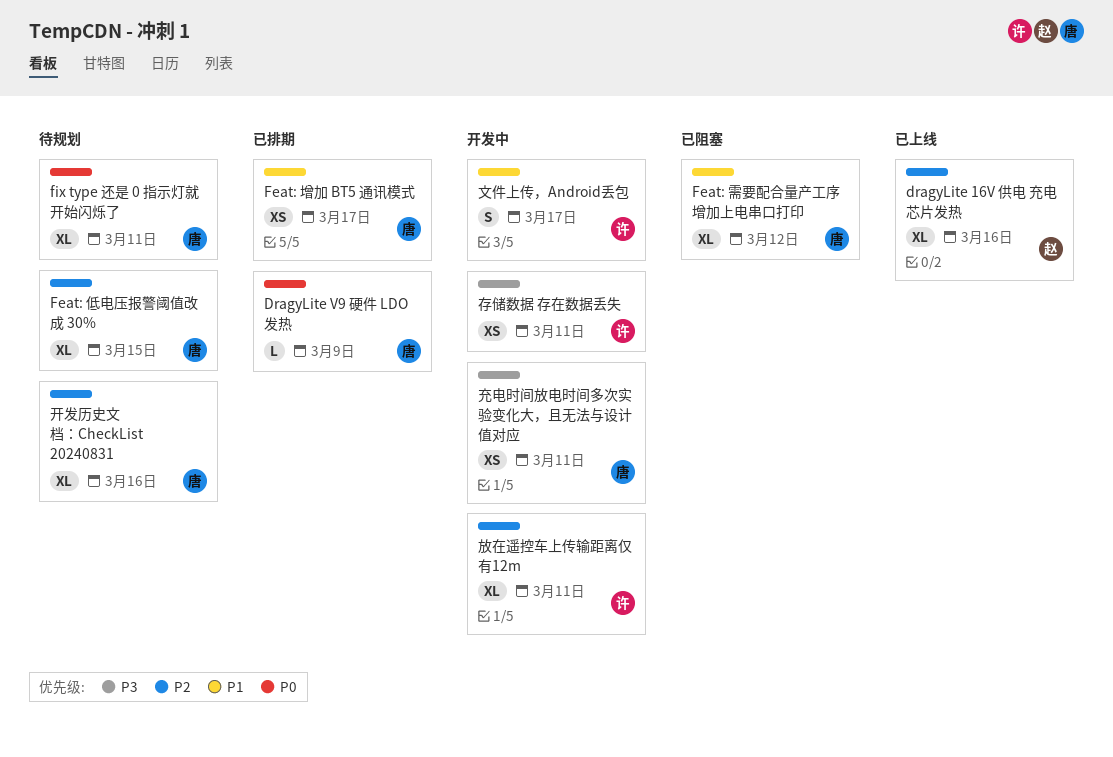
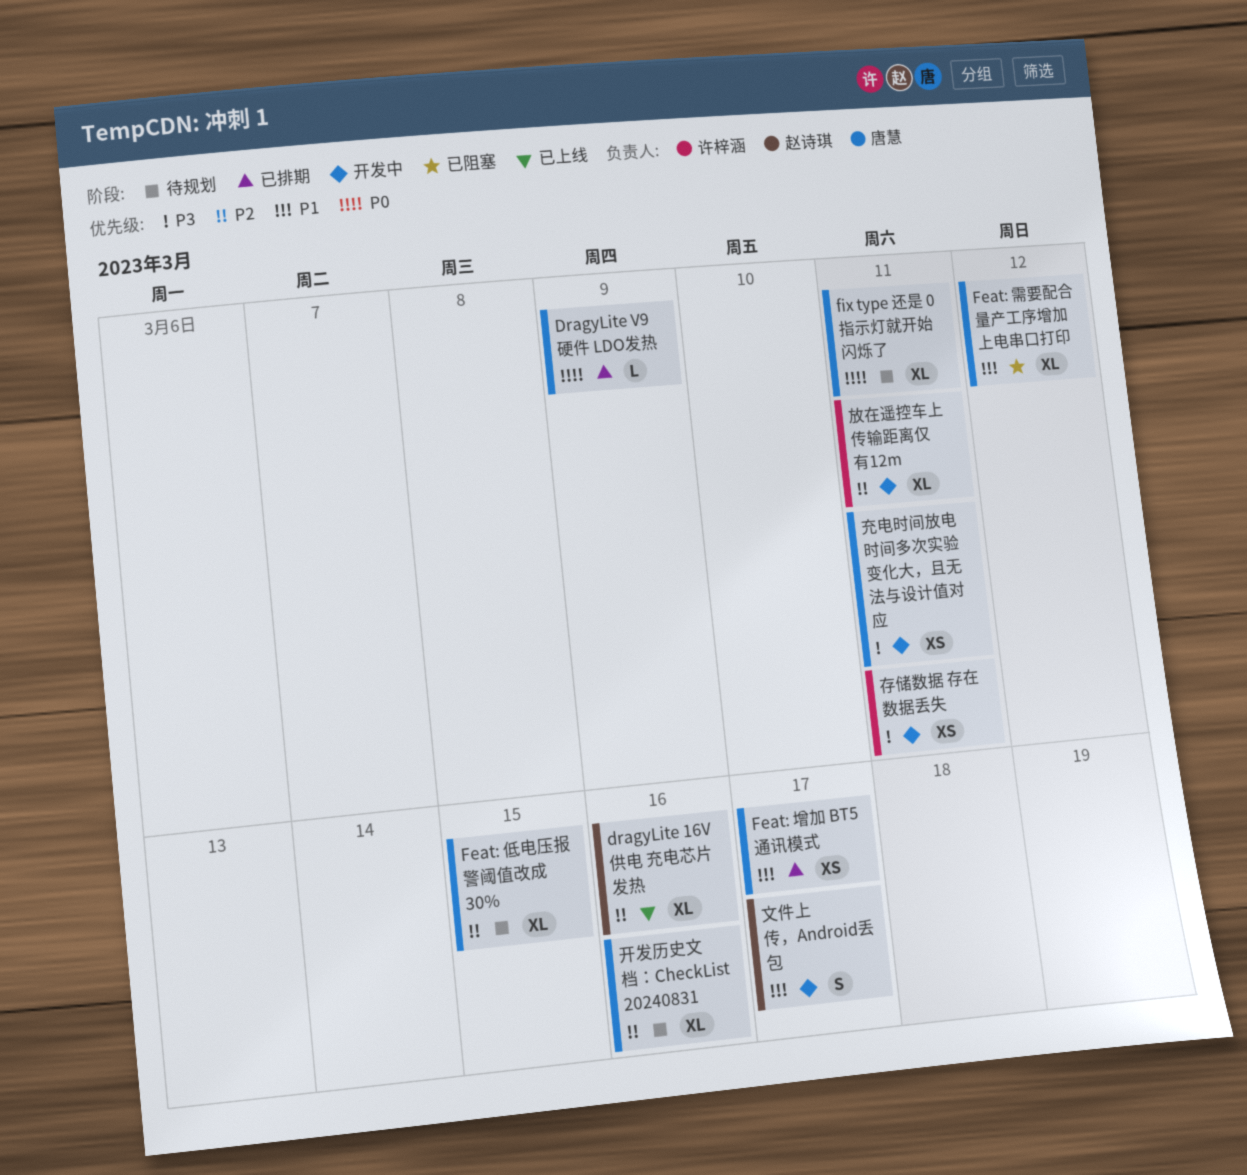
文件上传，Android丢包, owner: 许梓涵 -> 赵诗琪

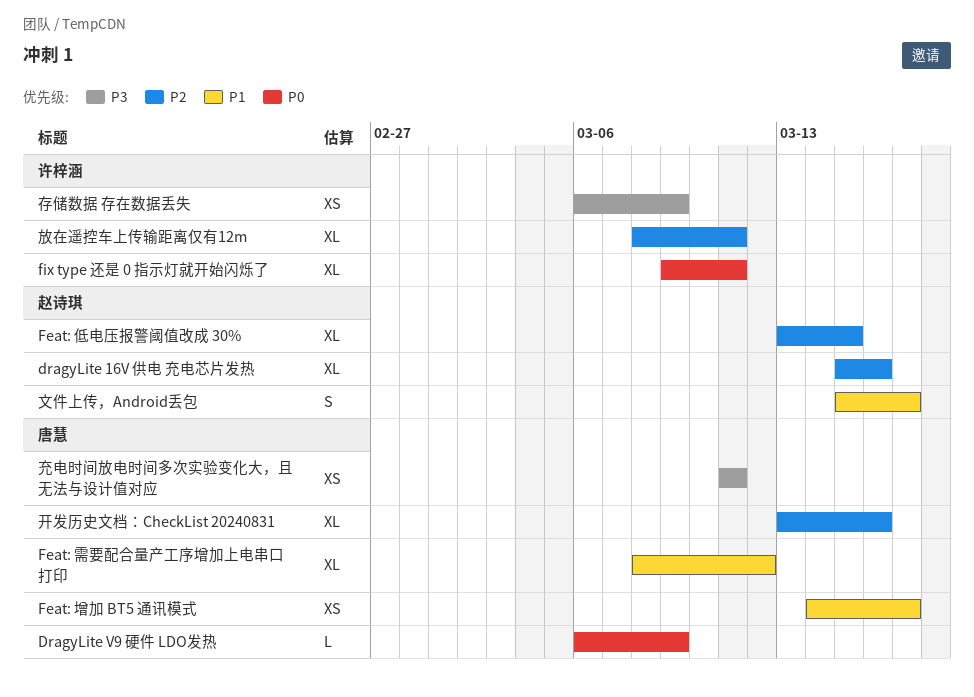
Feat: 低电压报警阈值改成 30%, owner: 唐慧 -> 赵诗琪
fix type 还是 0 指示灯就开始闪烁了, owner: 唐慧 -> 许梓涵
存储数据 存在数据丢失, due: Mar 11 -> Mar 9

